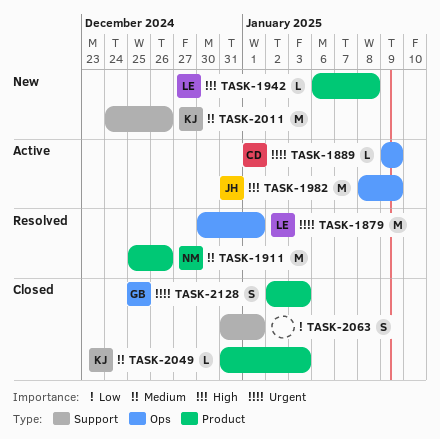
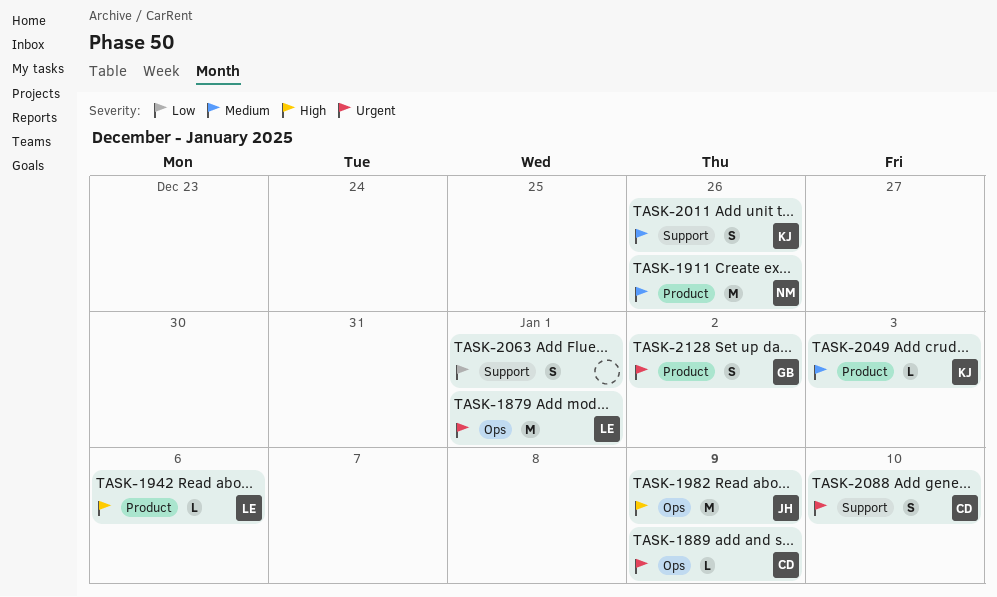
TASK-1942, due: Jan 8 -> Jan 6
TASK-2011, estimate: M -> S
TASK-2088: none -> present
TASK-2128, due: Jan 3 -> Jan 2

